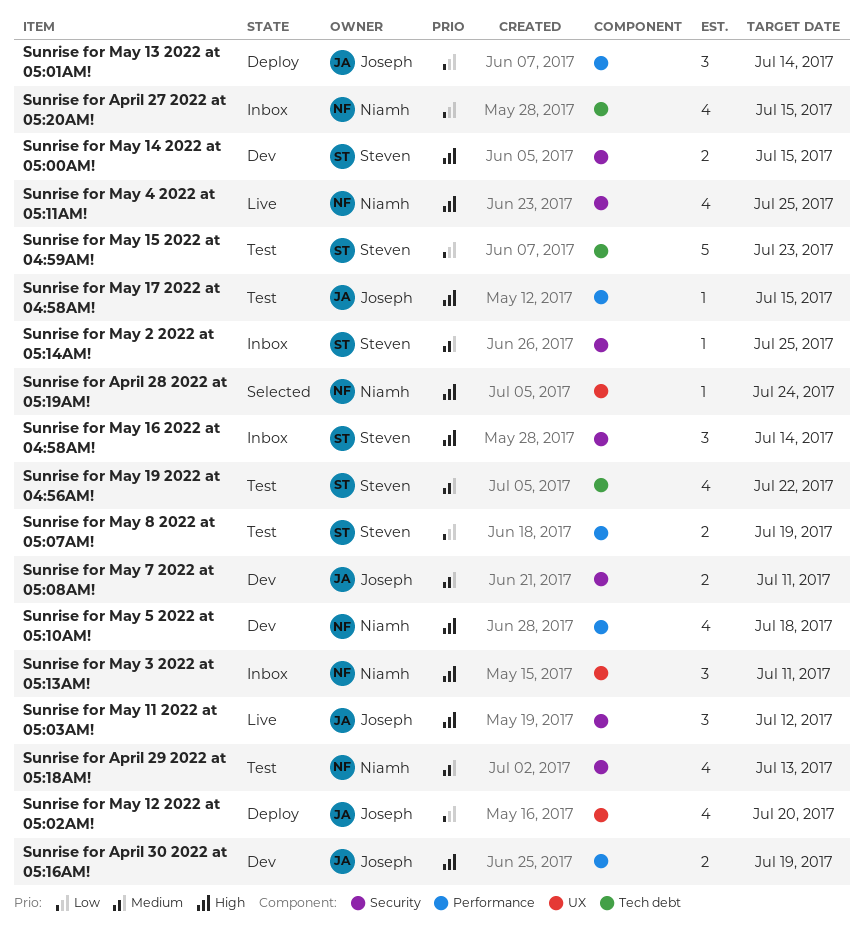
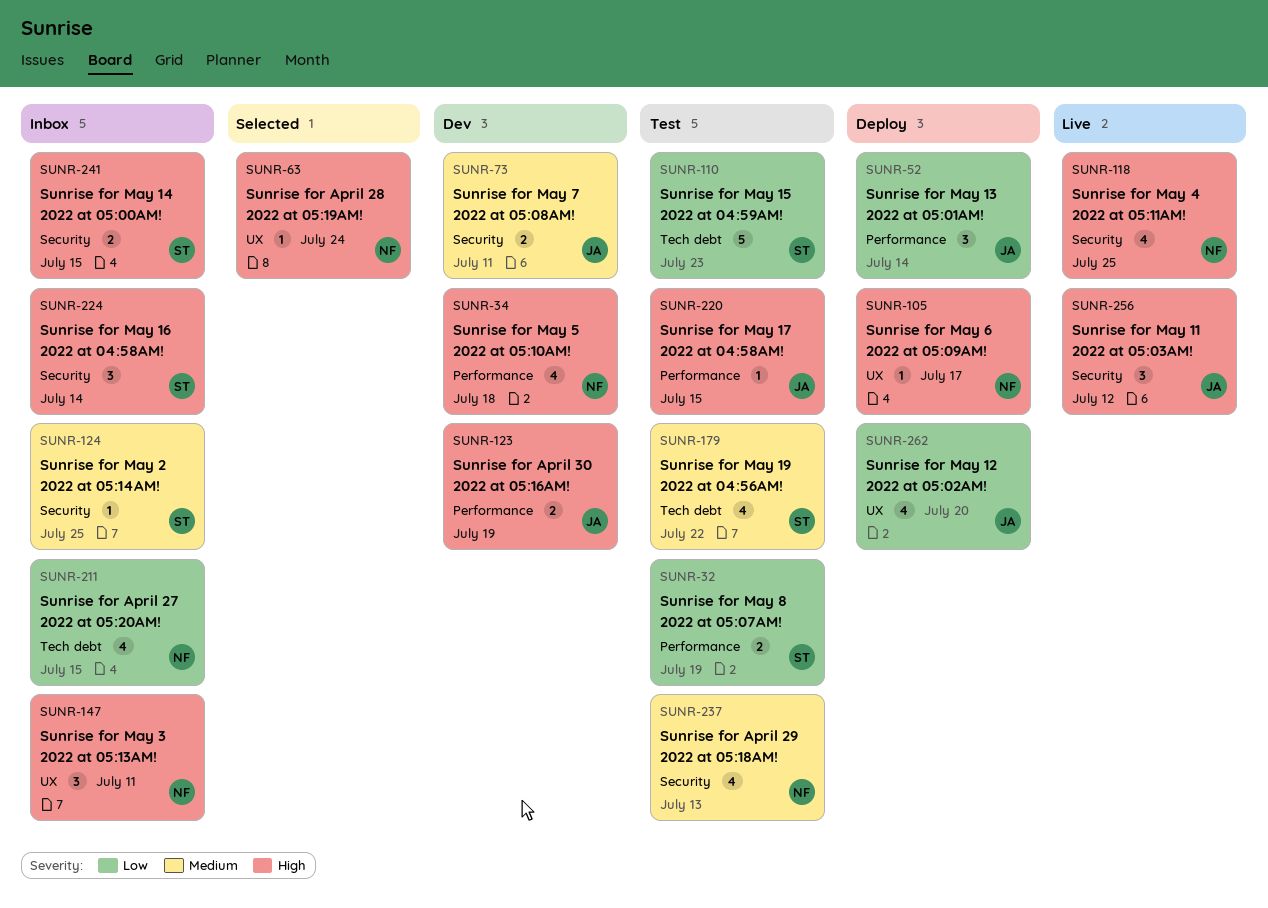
Sunrise for May 14 2022 at 05:00AM!, status: Dev -> Inbox
Sunrise for May 6 2022 at 05:09AM!: none -> present

